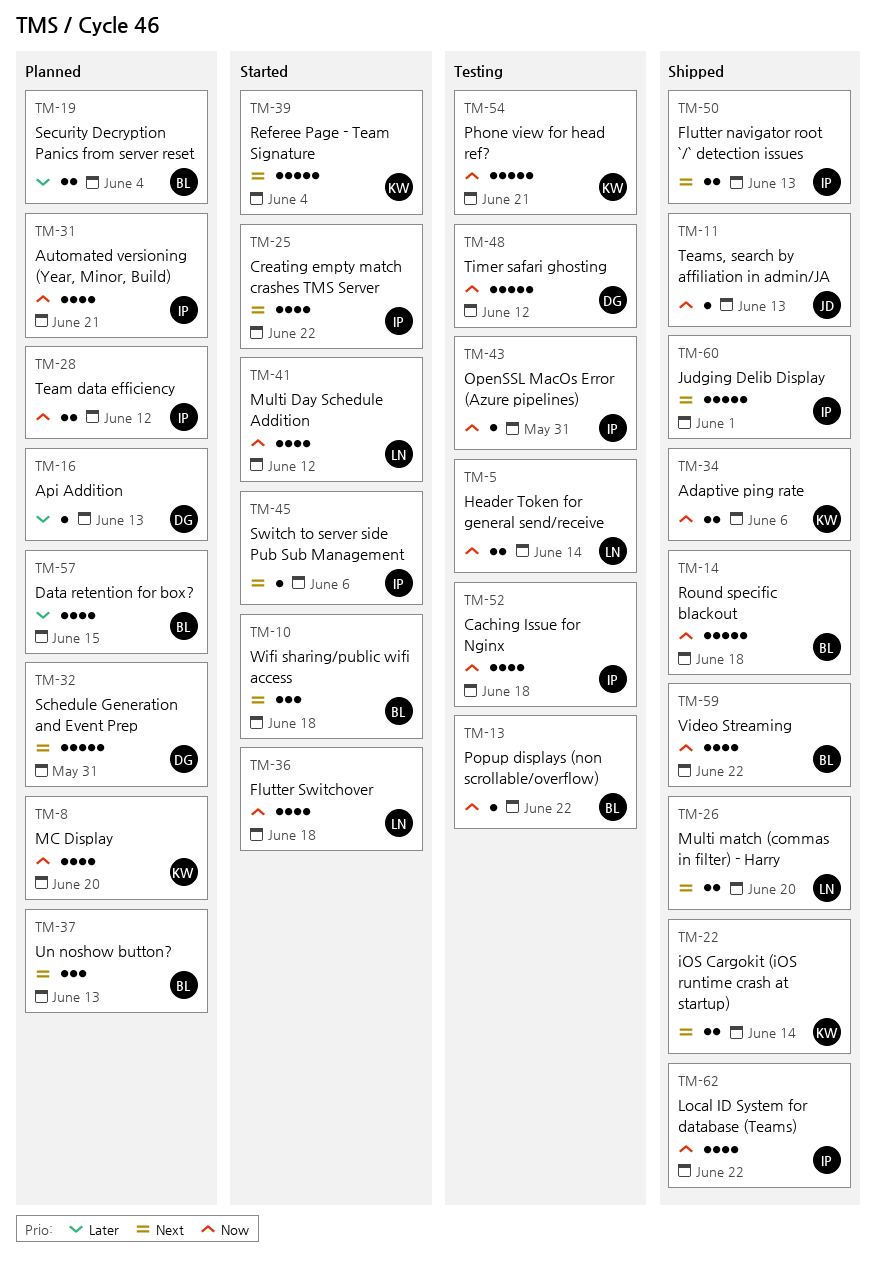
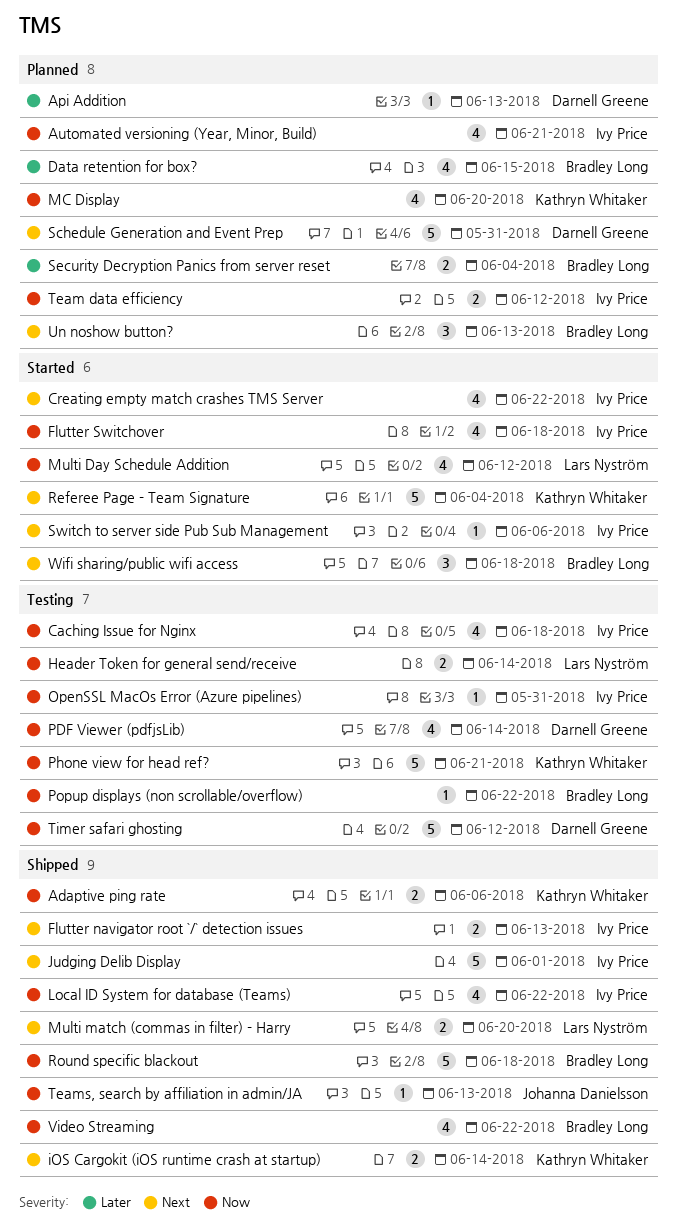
Flutter Switchover, owner: Lars Nyström -> Ivy Price
PDF Viewer (pdfjsLib): none -> present

